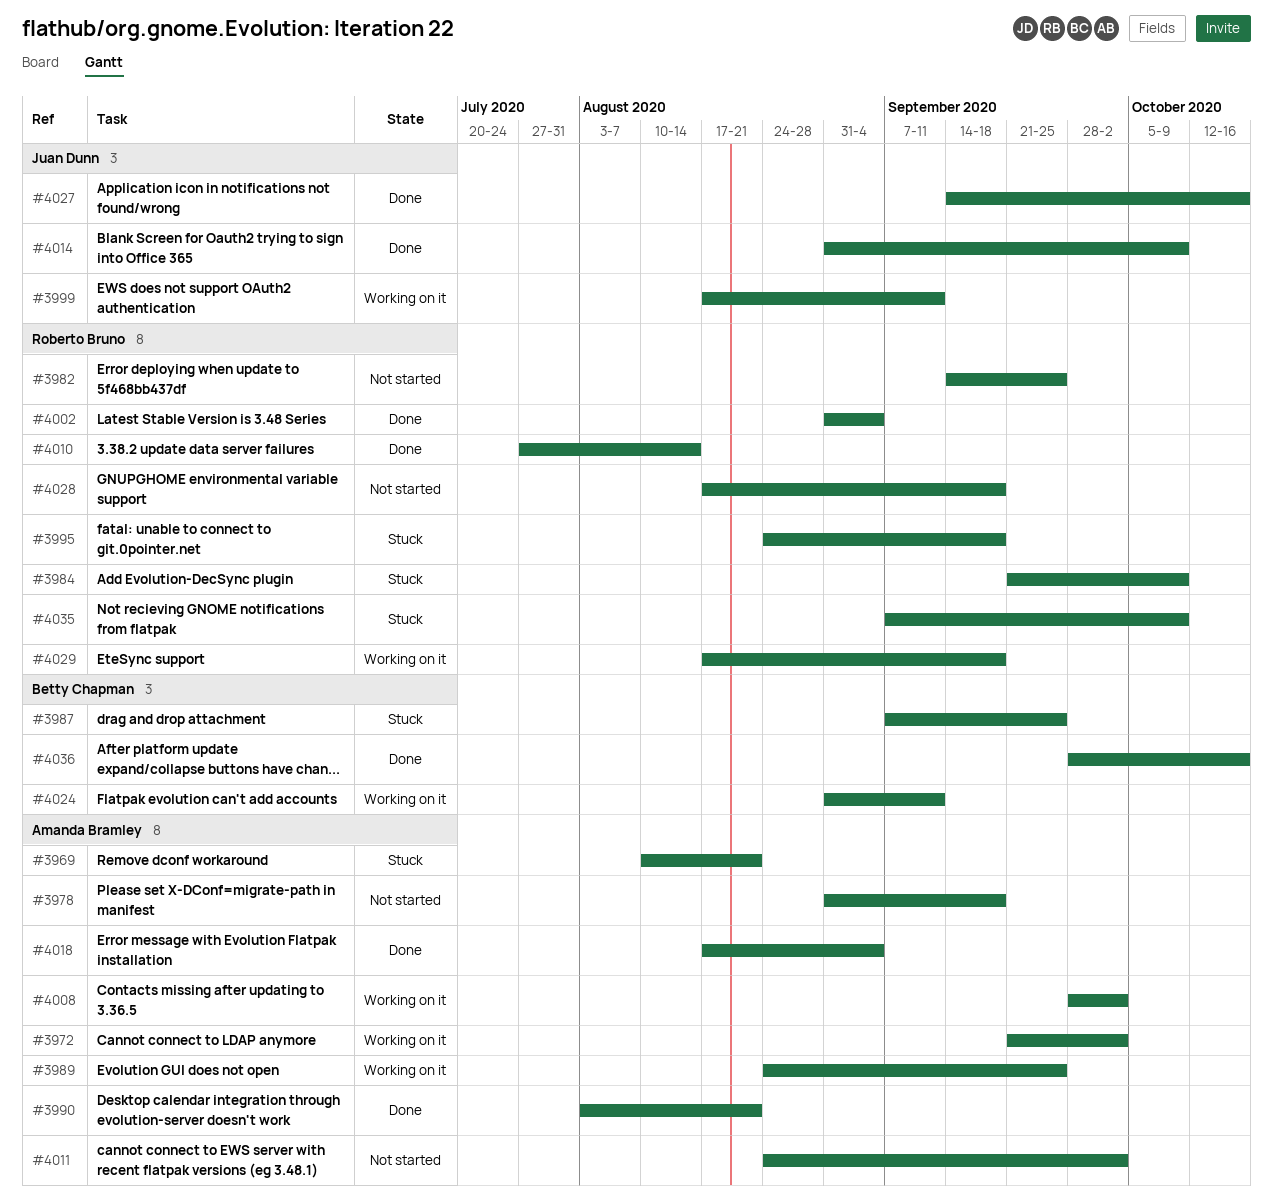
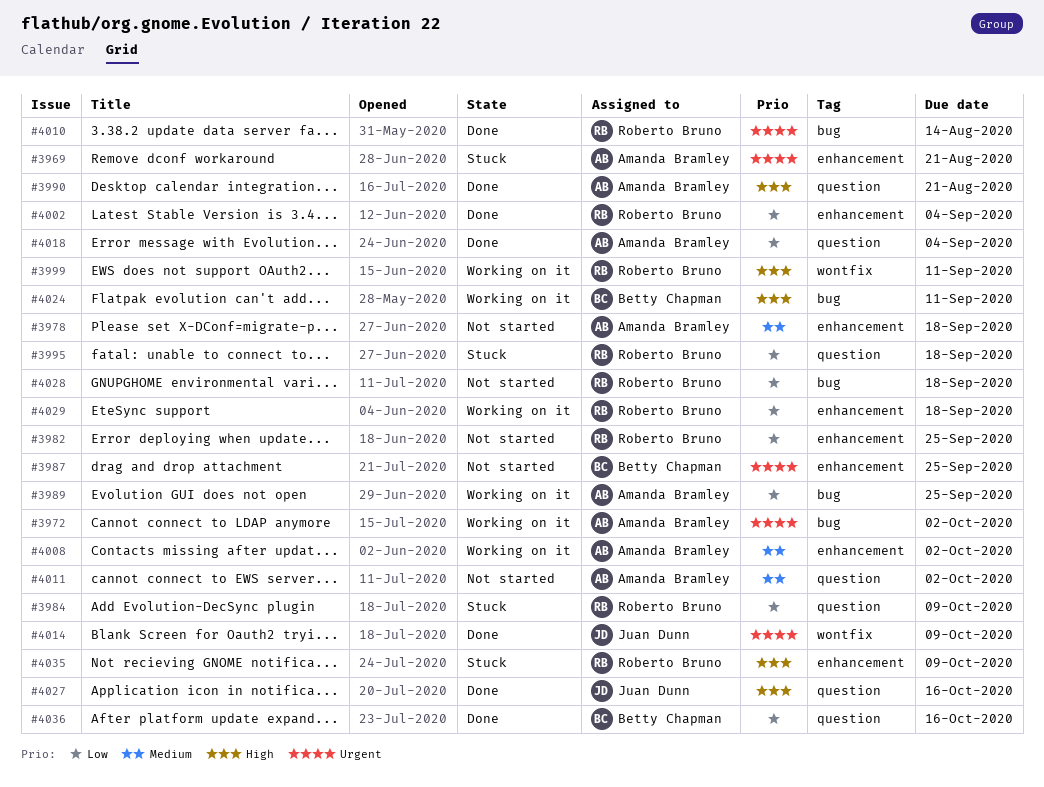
#3987, status: Stuck -> Not started
#3999, owner: Juan Dunn -> Roberto Bruno

